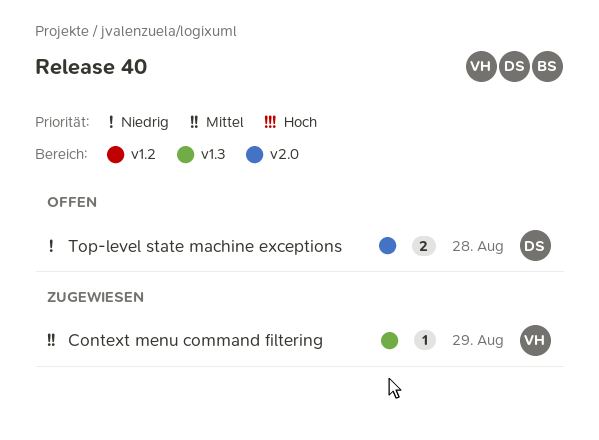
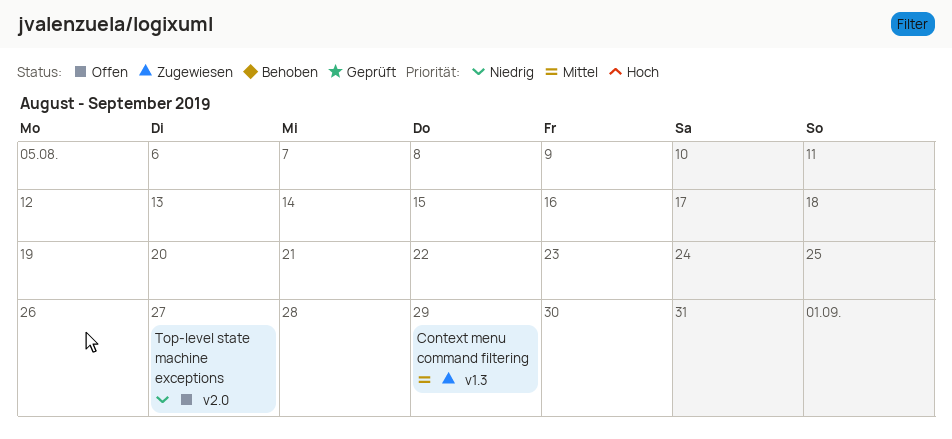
Top-level state machine exceptions, due: Aug 28 -> Aug 27

